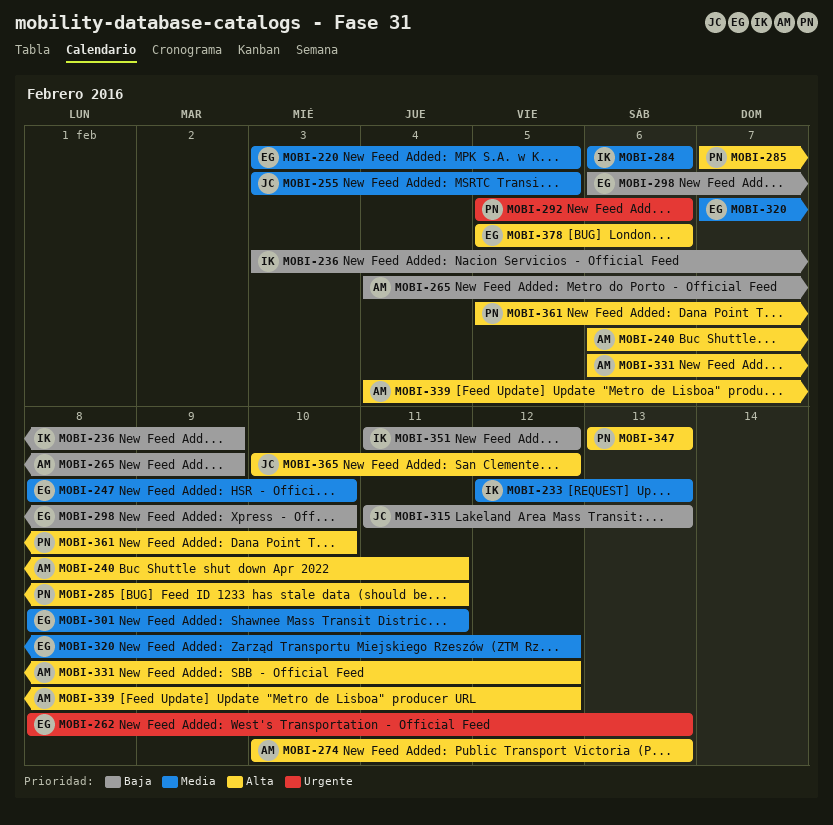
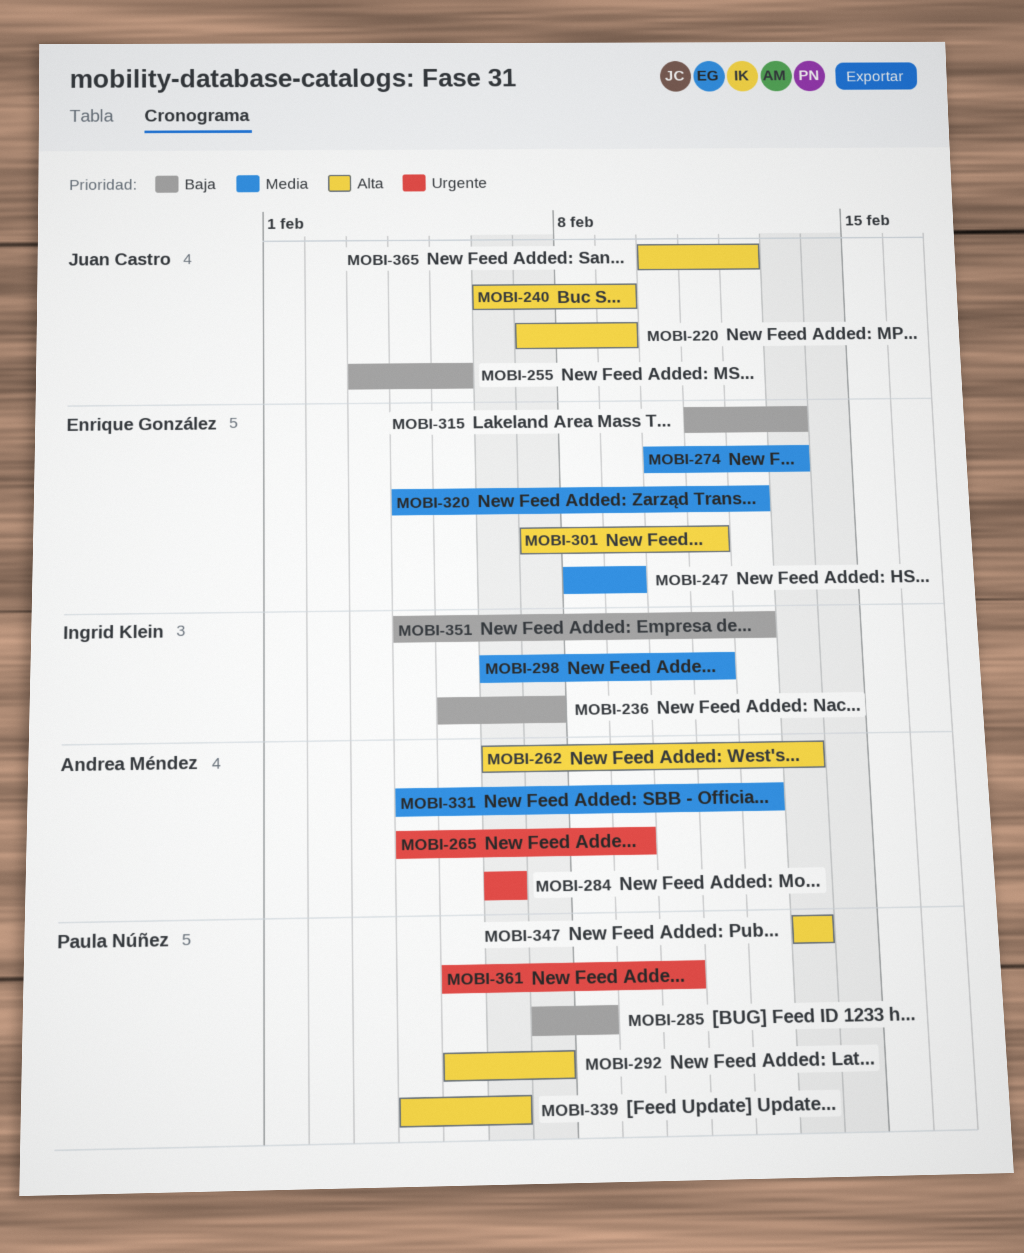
MOBI-220, owner: Enrique González -> Juan Castro
MOBI-220, priority: Media -> Alta
MOBI-220, start: Feb 3 -> Feb 7
MOBI-220, due: Feb 5 -> Feb 9
MOBI-233: present -> none
MOBI-236, start: Feb 3 -> Feb 5
MOBI-236, due: Feb 9 -> Feb 7
MOBI-240, owner: Andrea Méndez -> Juan Castro
MOBI-240, due: Feb 11 -> Feb 9
MOBI-247, due: Feb 10 -> Feb 9
MOBI-255, priority: Media -> Baja
MOBI-262, owner: Enrique González -> Andrea Méndez
MOBI-262, priority: Urgente -> Alta
MOBI-262, start: Feb 8 -> Feb 6
MOBI-265, priority: Baja -> Urgente
MOBI-274, owner: Andrea Méndez -> Enrique González
MOBI-274, priority: Alta -> Media
MOBI-284, owner: Ingrid Klein -> Andrea Méndez
MOBI-284, priority: Media -> Urgente
MOBI-285, priority: Alta -> Baja
MOBI-285, due: Feb 11 -> Feb 8
MOBI-292, priority: Urgente -> Alta
MOBI-292, due: Feb 6 -> Feb 7
MOBI-298, owner: Enrique González -> Ingrid Klein
MOBI-298, priority: Baja -> Media
MOBI-298, due: Feb 10 -> Feb 11
MOBI-301, priority: Media -> Alta
MOBI-301, start: Feb 8 -> Feb 7
MOBI-315, owner: Juan Castro -> Enrique González
MOBI-320, start: Feb 7 -> Feb 4
MOBI-331, priority: Alta -> Media
MOBI-331, start: Feb 6 -> Feb 4
MOBI-339, owner: Andrea Méndez -> Paula Núñez
MOBI-339, due: Feb 12 -> Feb 6
MOBI-351, start: Feb 11 -> Feb 4
MOBI-361, priority: Alta -> Urgente
MOBI-378: present -> none

